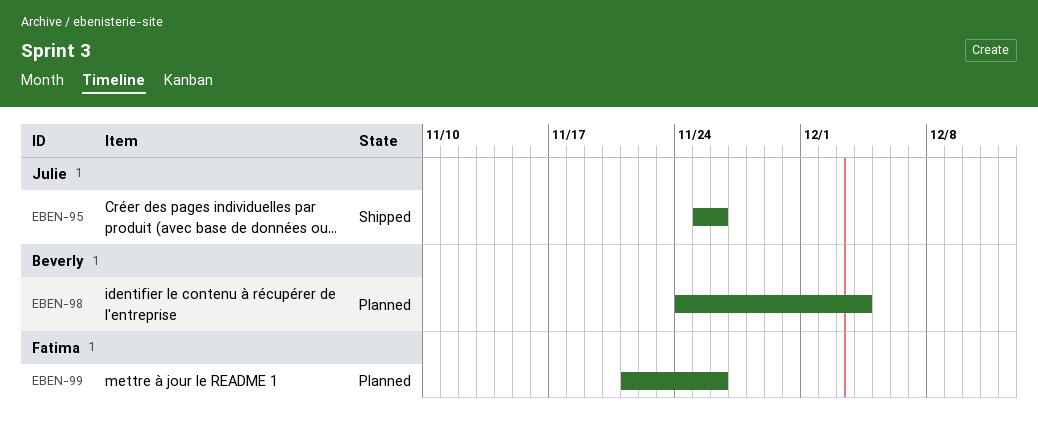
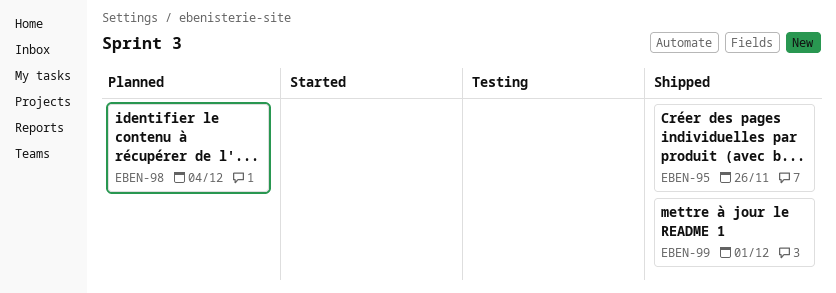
EBEN-99, status: Planned -> Shipped
EBEN-99, due: Nov 26 -> Dec 1

